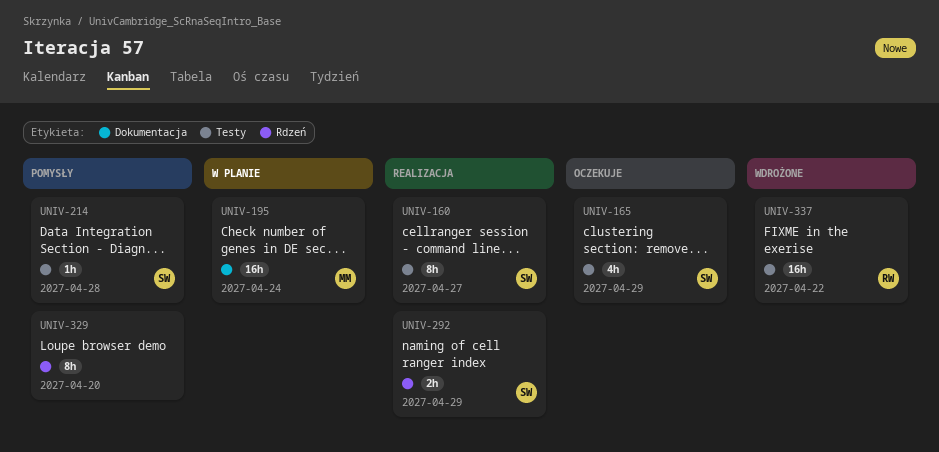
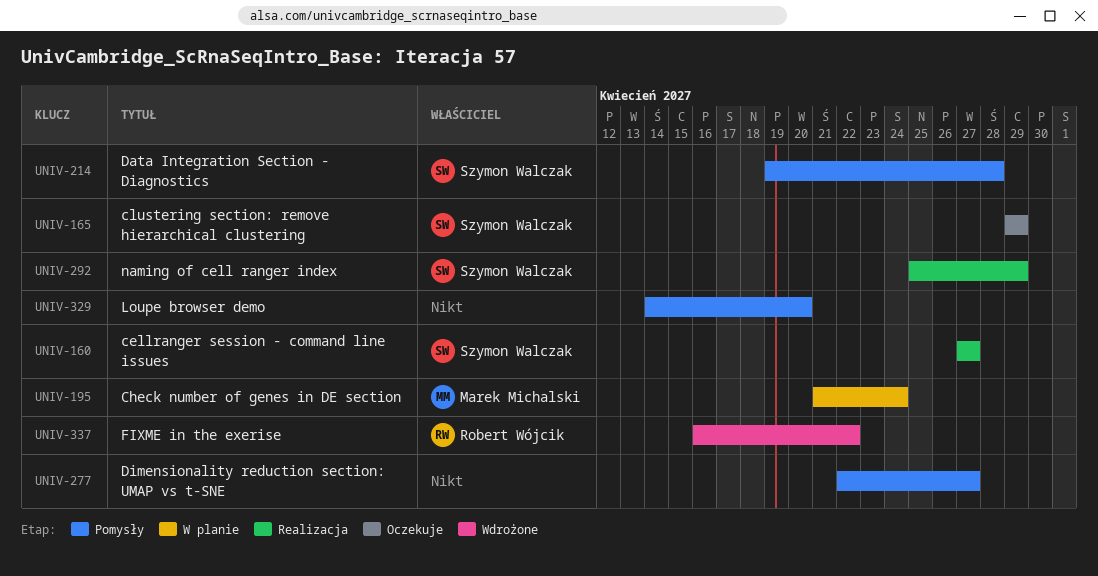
UNIV-277: none -> present

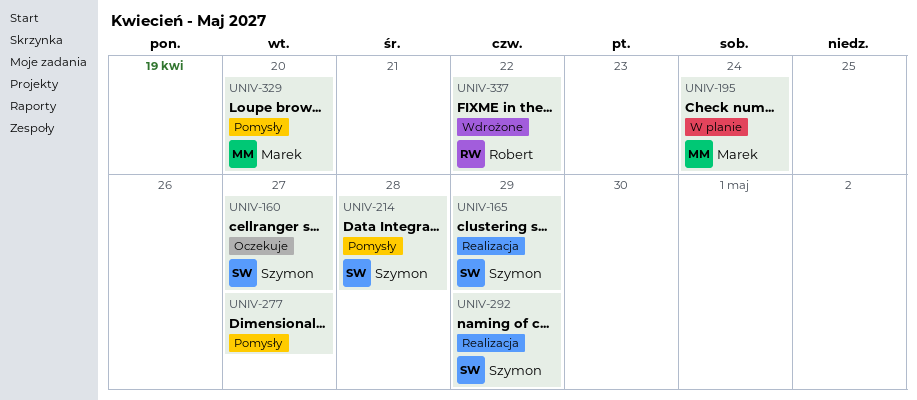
UNIV-160, status: Realizacja -> Oczekuje
UNIV-165, status: Oczekuje -> Realizacja
UNIV-329, owner: none -> Marek Michalski

